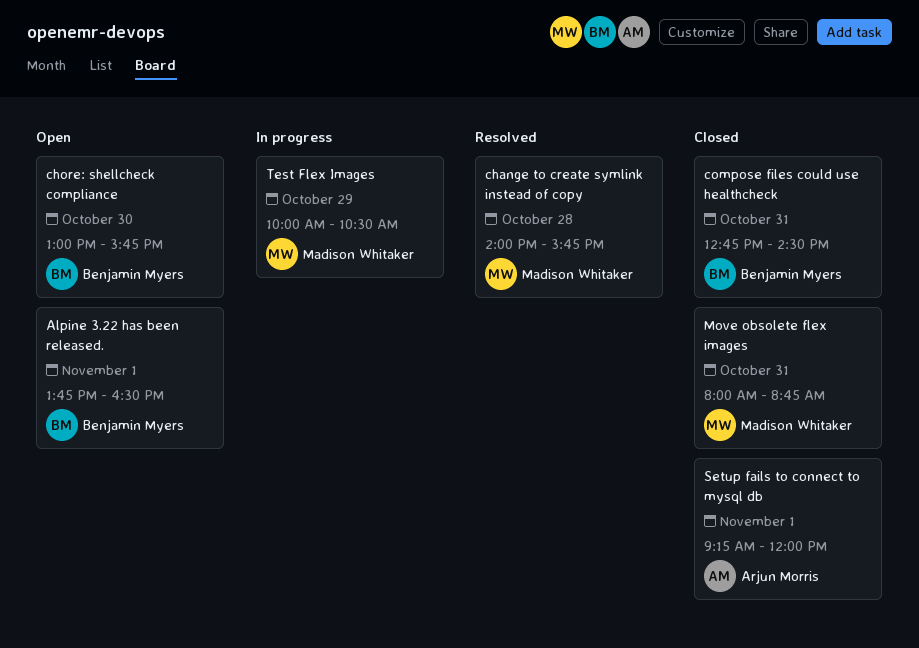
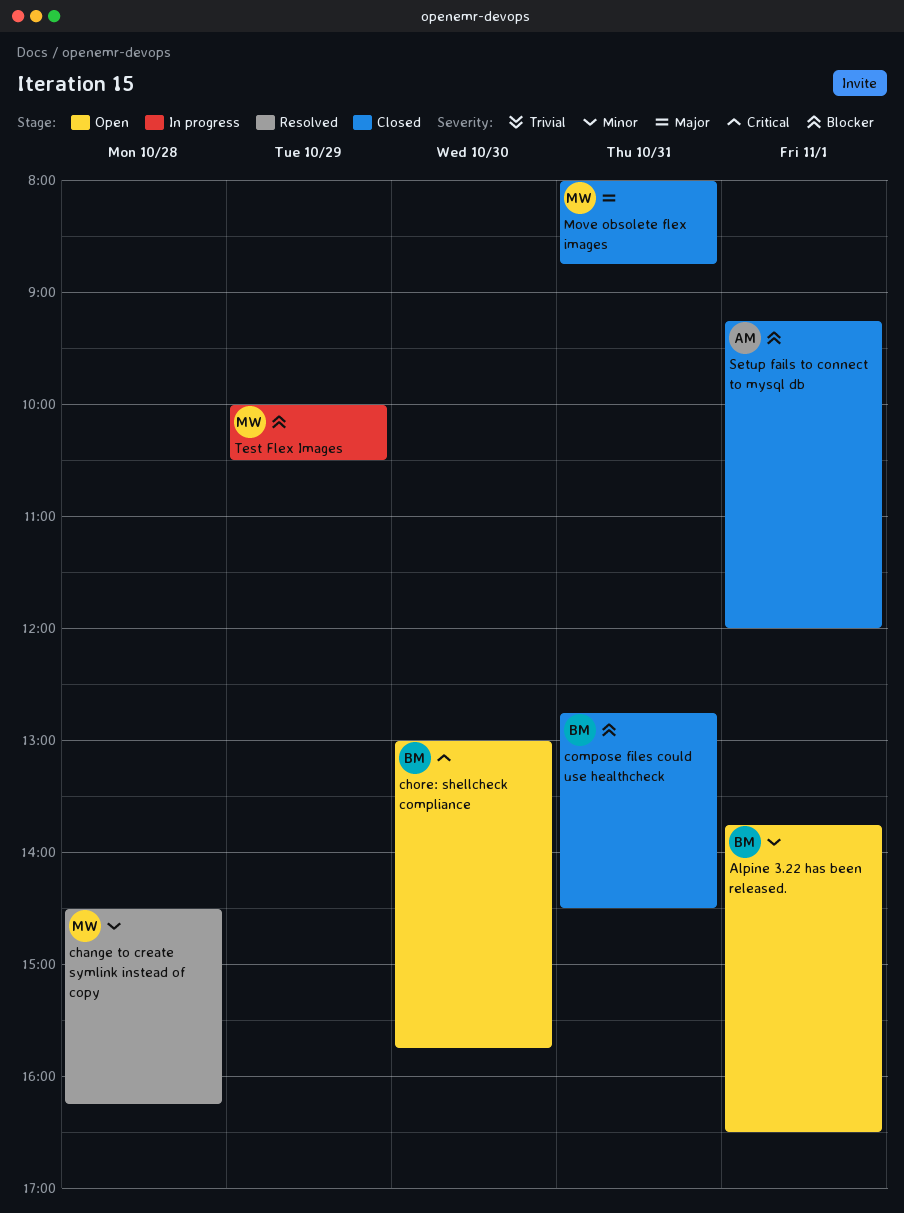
change to create symlink instead of copy, begins: 14:00 -> 14:30
change to create symlink instead of copy, ends: 15:45 -> 16:15

